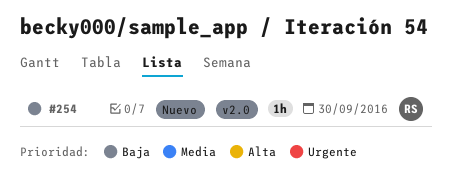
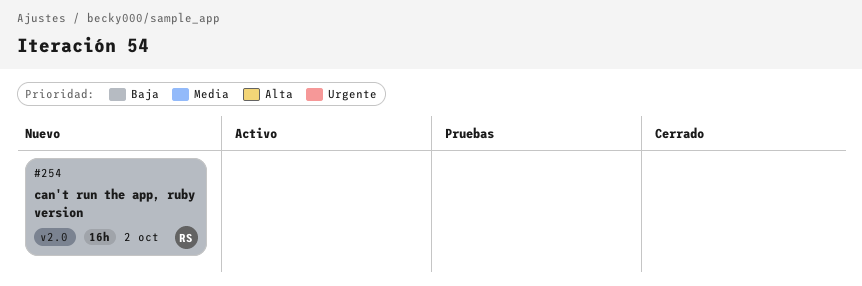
#254, estimate: 1h -> 16h
#254, due: Sep 30 -> Oct 2

